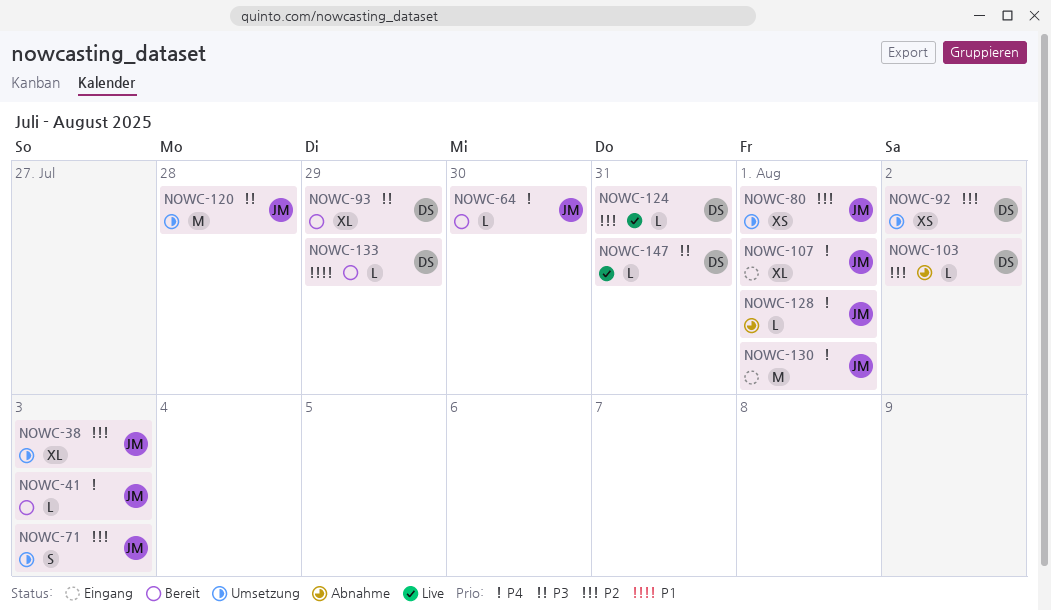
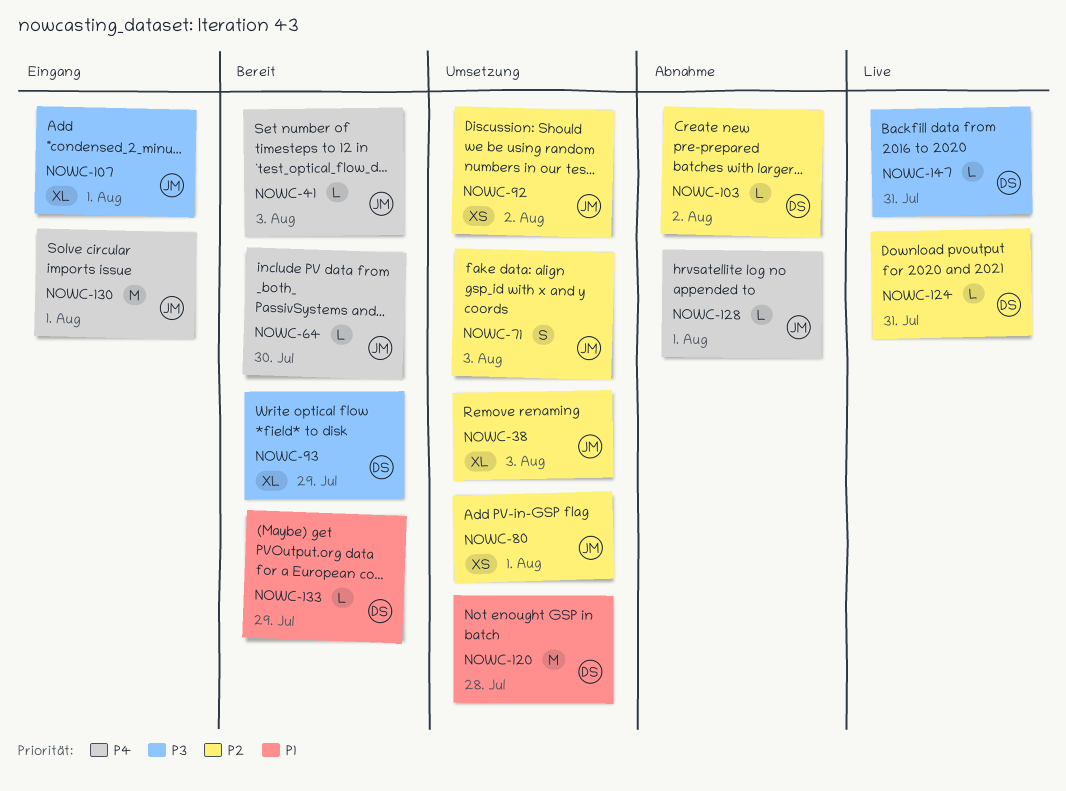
NOWC-92, owner: DS -> JM
NOWC-107, priority: P4 -> P3
NOWC-120, owner: JM -> DS
NOWC-120, priority: P3 -> P1

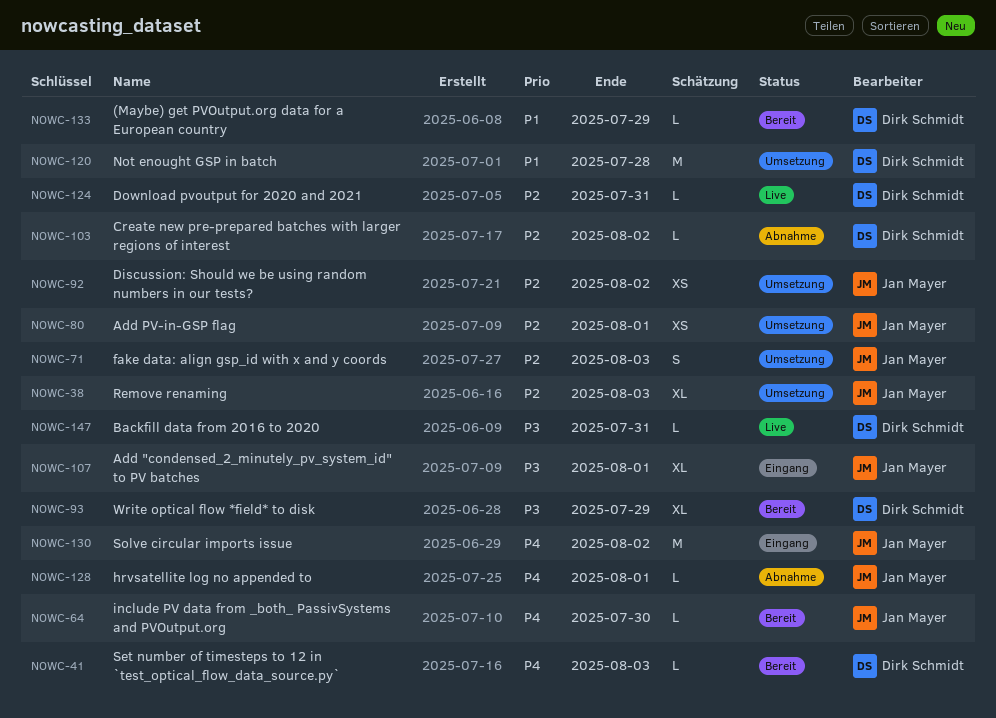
NOWC-41, owner: Jan Mayer -> Dirk Schmidt
NOWC-130, due: Aug 1 -> Aug 2

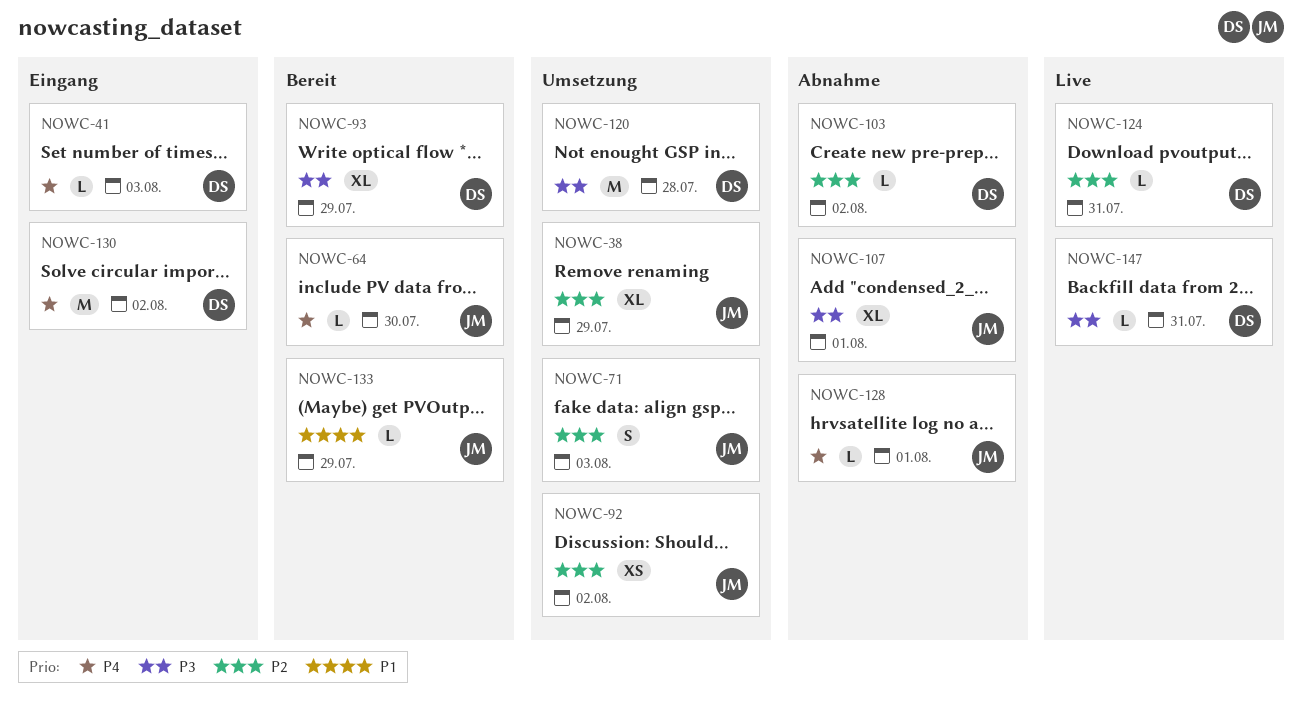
NOWC-38, due: Aug 3 -> Jul 29
NOWC-41, status: Bereit -> Eingang
NOWC-80: present -> none
NOWC-107, status: Eingang -> Abnahme
NOWC-120, priority: P1 -> P3
NOWC-130, owner: Jan Mayer -> Dirk Schmidt
NOWC-133, owner: Dirk Schmidt -> Jan Mayer

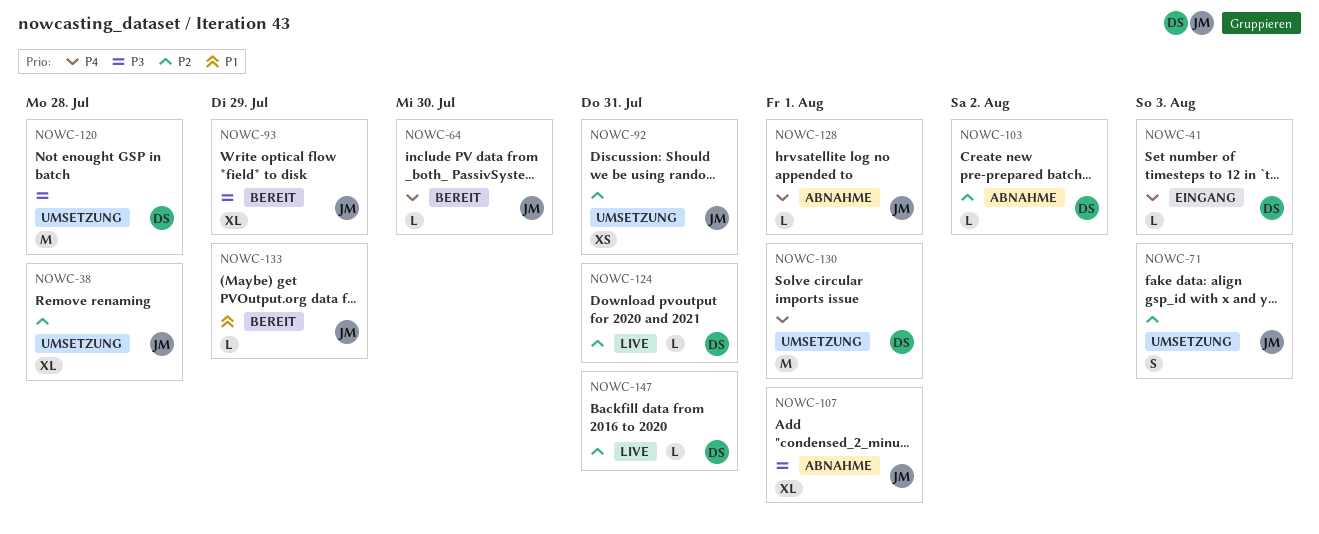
NOWC-38, due: Jul 29 -> Jul 28
NOWC-92, due: Aug 2 -> Jul 31
NOWC-93, owner: DS -> JM
NOWC-130, status: Eingang -> Umsetzung
NOWC-130, due: Aug 2 -> Aug 1
NOWC-147, priority: P3 -> P2

